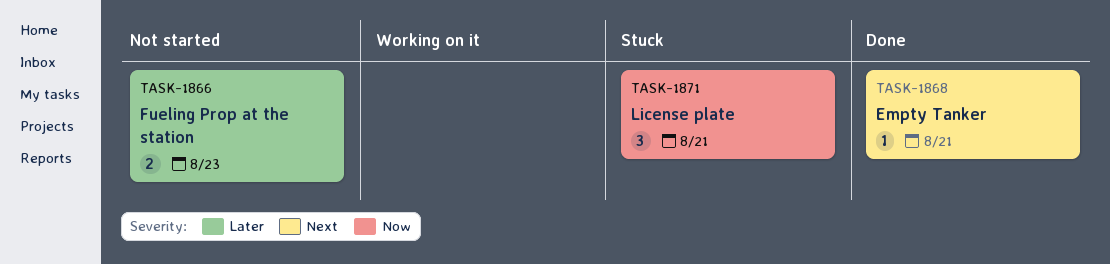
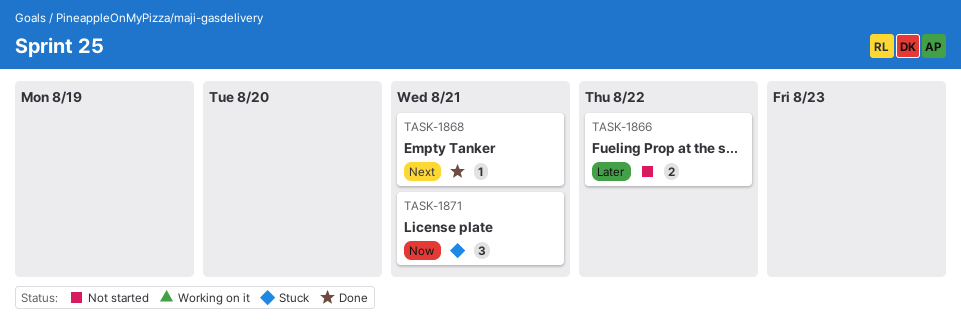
TASK-1866, due: Aug 23 -> Aug 22

